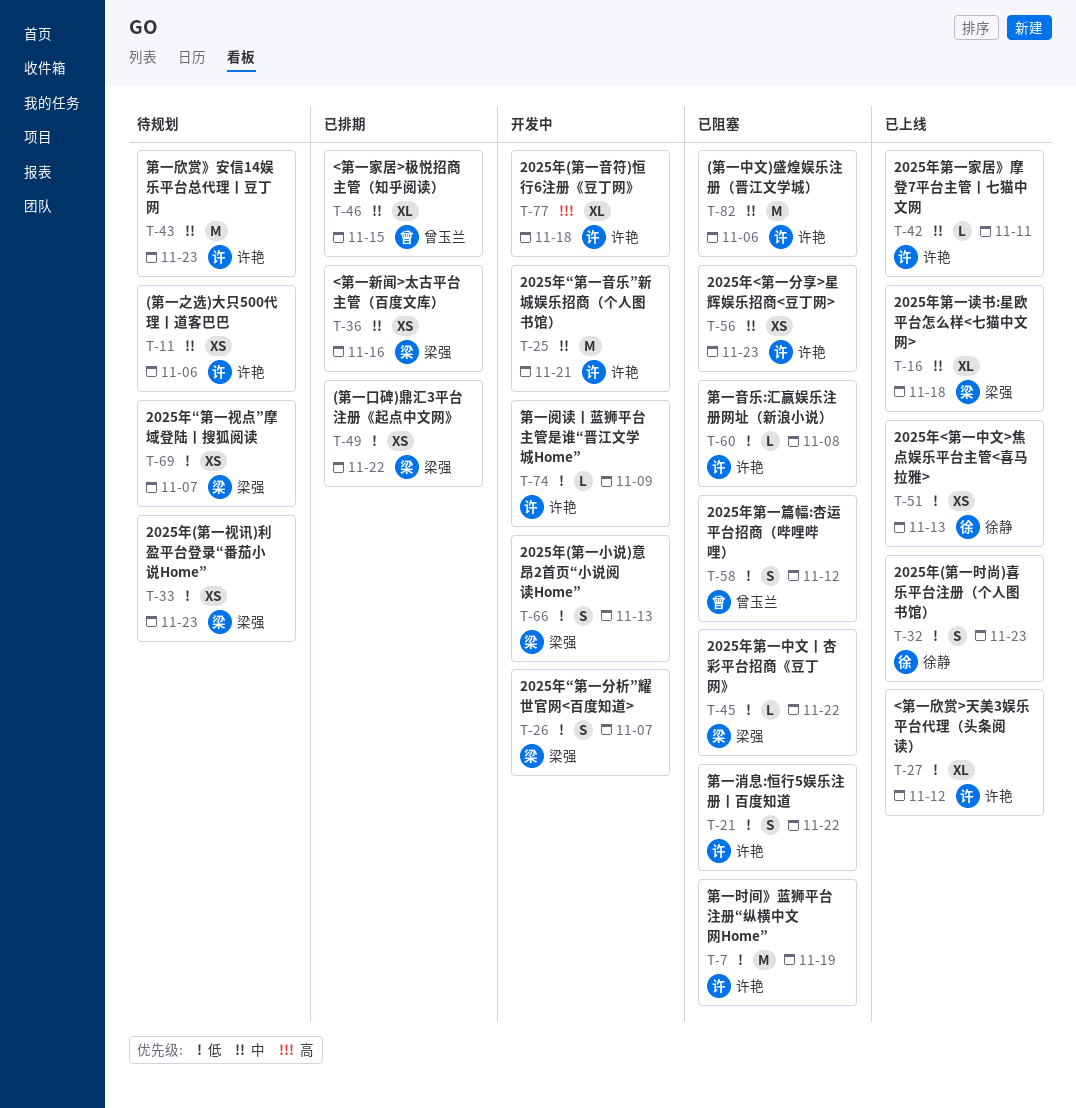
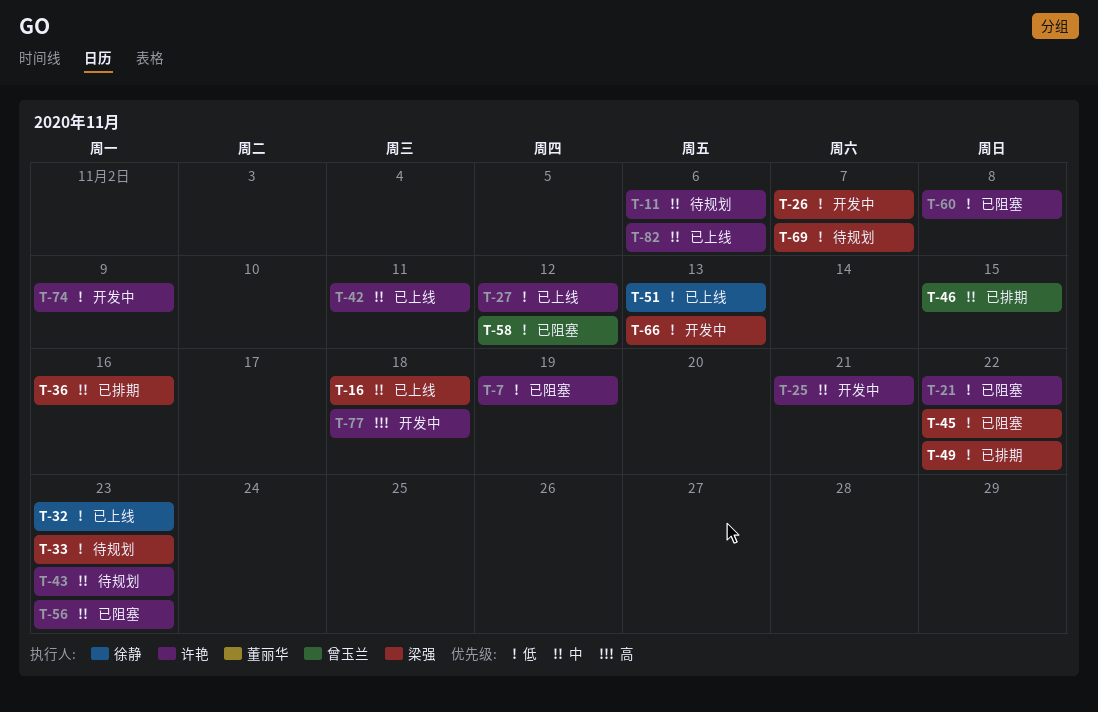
T-82, status: 已阻塞 -> 已上线

